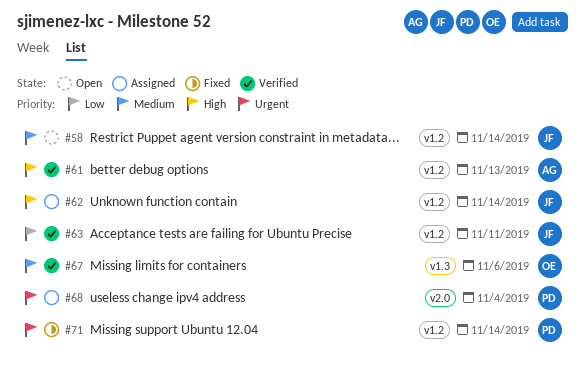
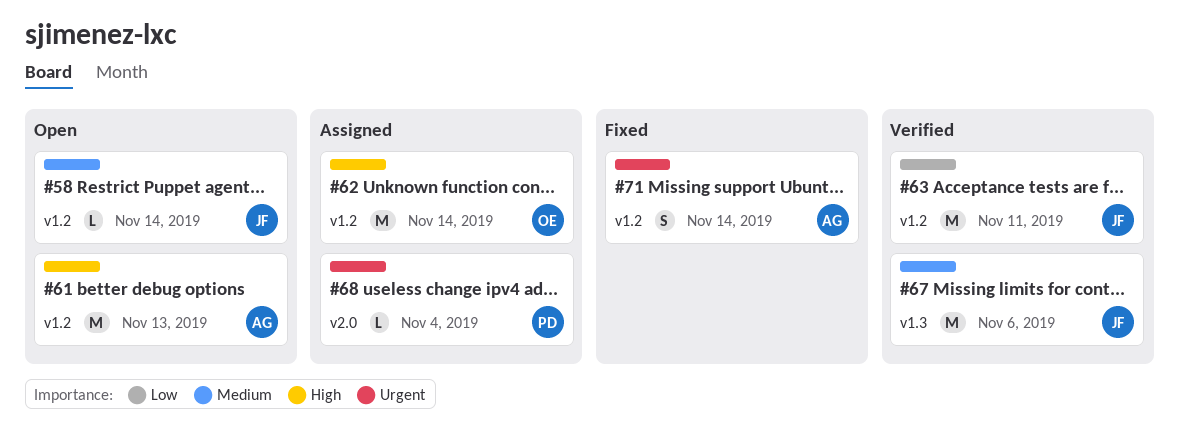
#61, status: Verified -> Open
#62, owner: JF -> OE
#67, owner: OE -> JF
#71, owner: PD -> AG

